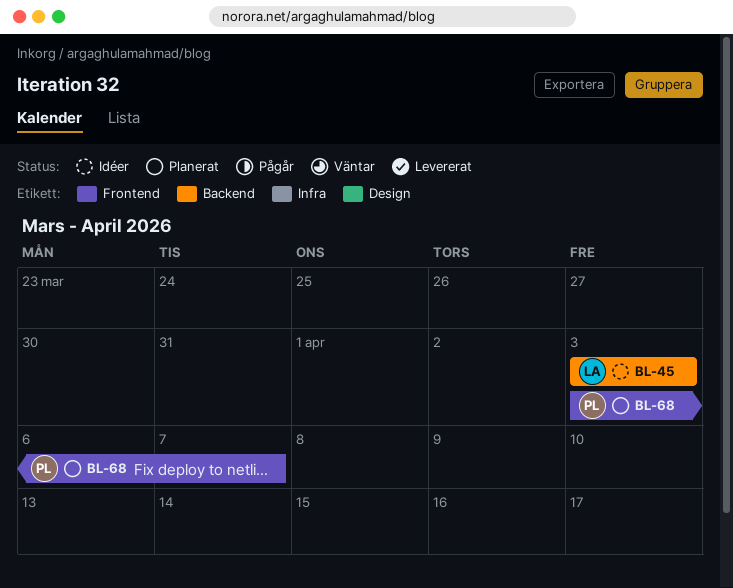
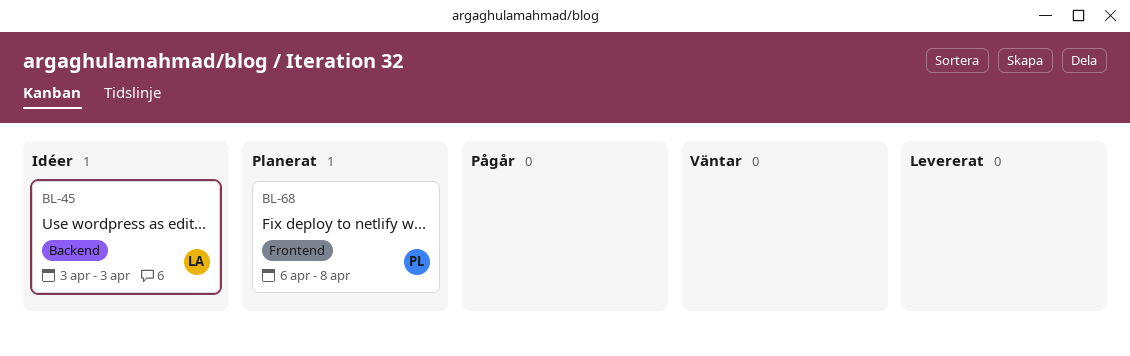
BL-68, start: Apr 3 -> Apr 6
BL-68, due: Apr 7 -> Apr 8

